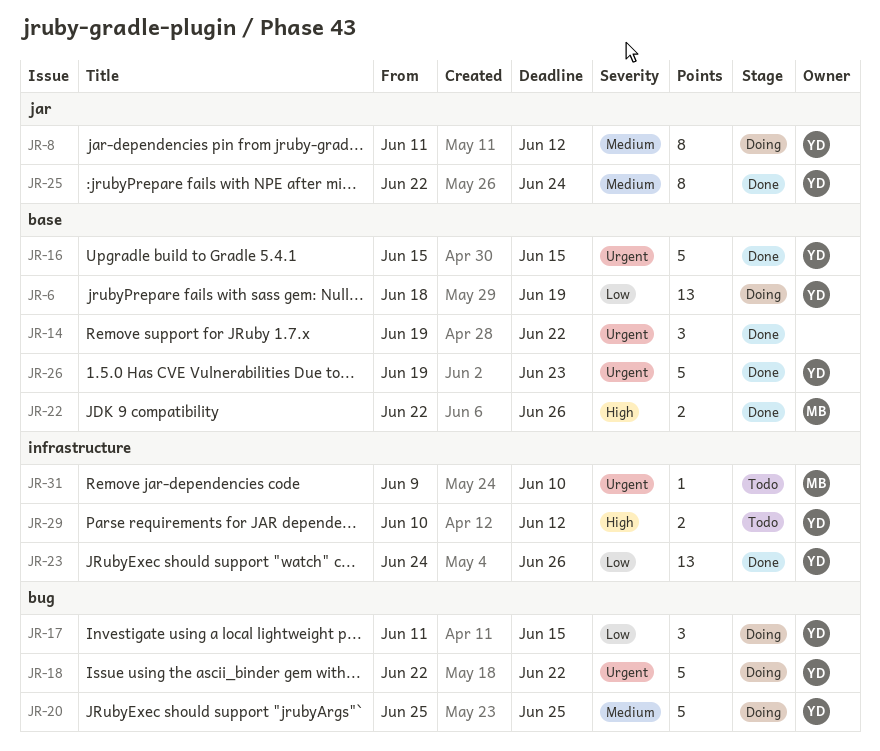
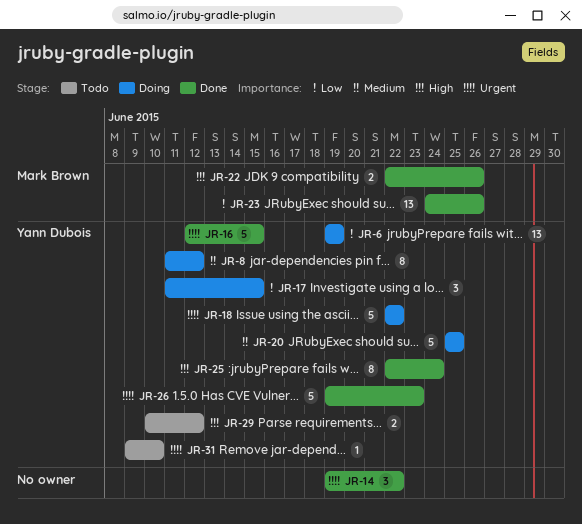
JR-6, start: Jun 18 -> Jun 19
JR-16, start: Jun 15 -> Jun 12
JR-23, owner: Yann Dubois -> Mark Brown
JR-25, priority: Medium -> High
JR-31, owner: Mark Brown -> Yann Dubois

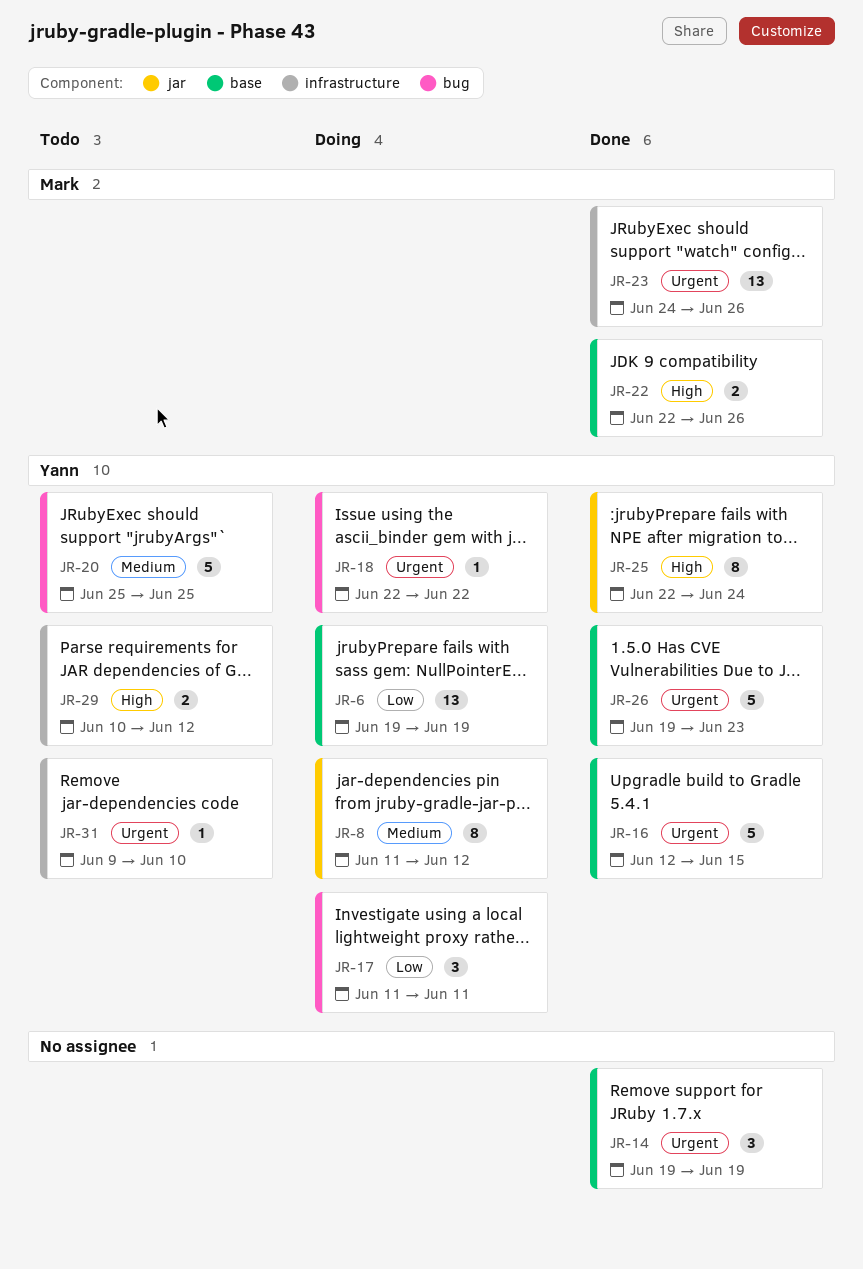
JR-14, due: Jun 22 -> Jun 19
JR-17, due: Jun 15 -> Jun 11
JR-18, estimate: 5 -> 1
JR-20, status: Doing -> Todo
JR-23, priority: Low -> Urgent

